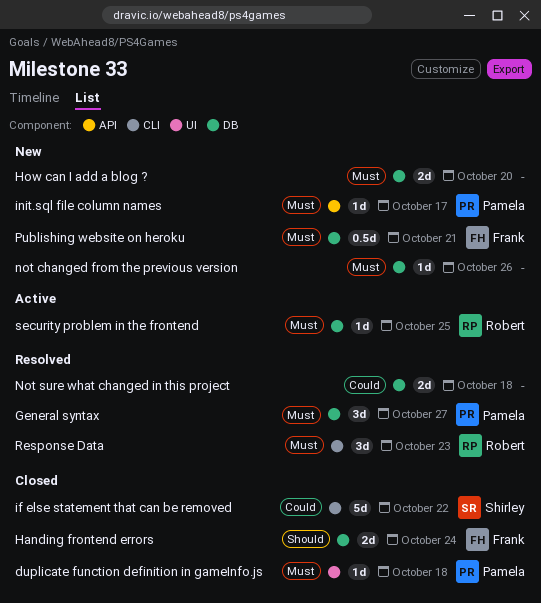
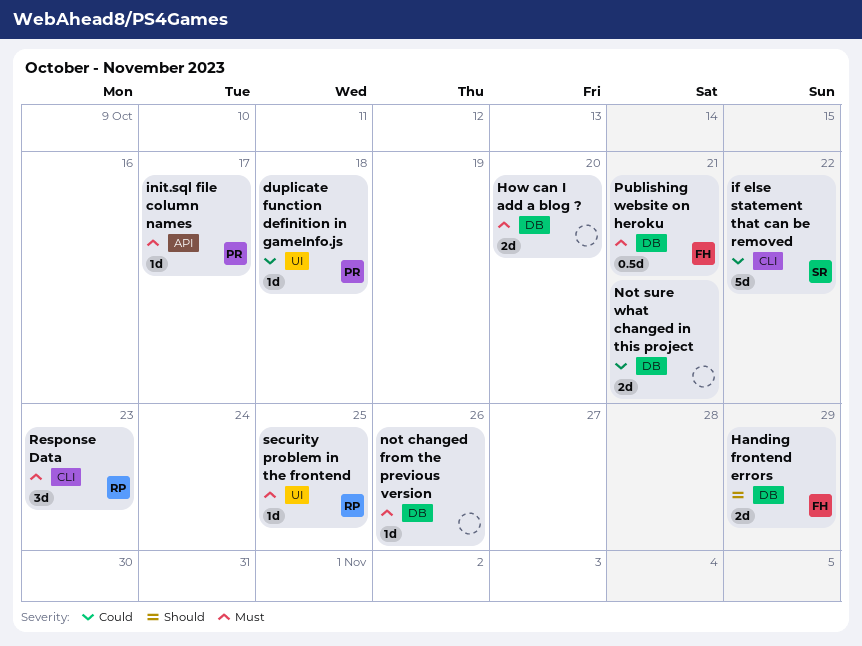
duplicate function definition in gameInfo.js, priority: Must -> Could
General syntax: present -> none
Handing frontend errors, due: Oct 24 -> Oct 29
Not sure what changed in this project, due: Oct 18 -> Oct 21
security problem in the frontend, label: DB -> UI

